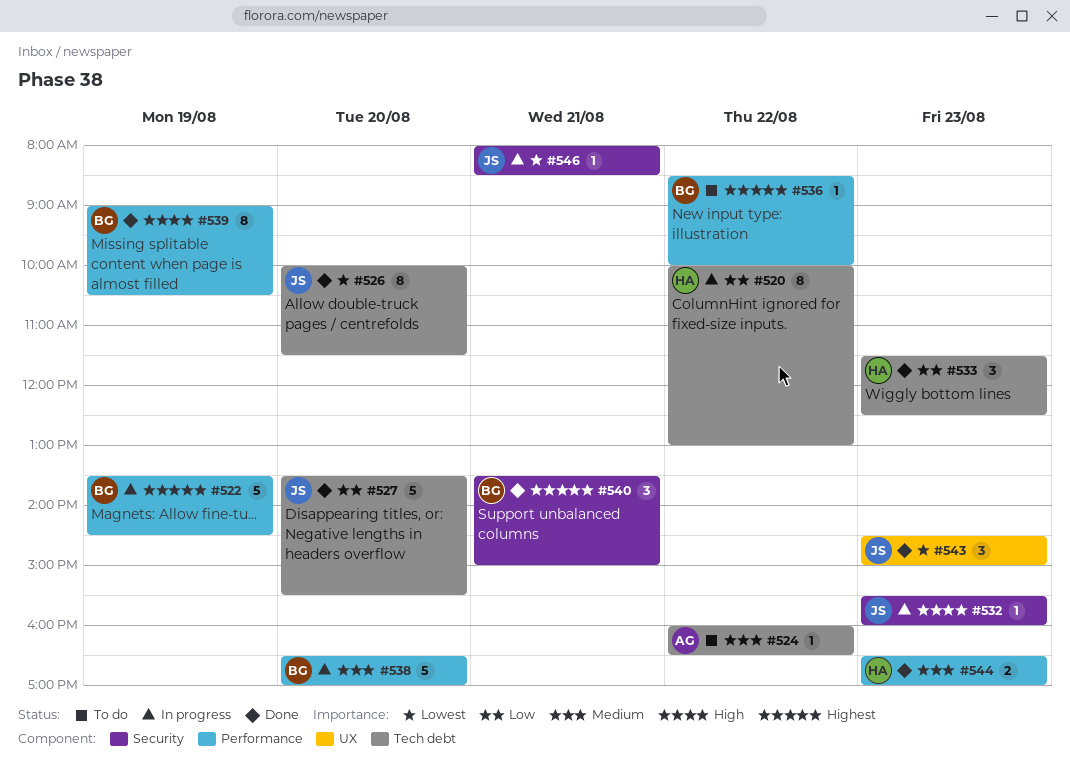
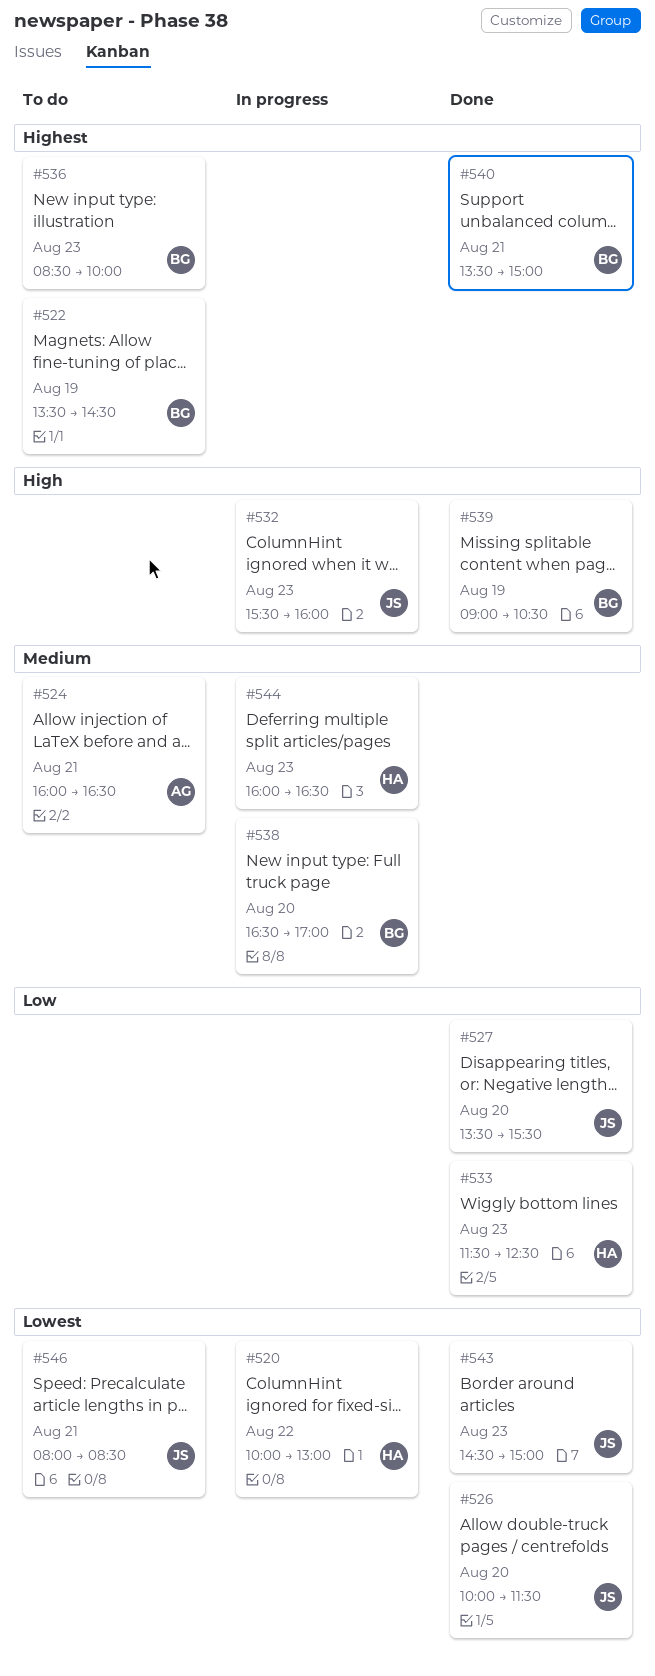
#520, priority: Low -> Lowest
#522, status: In progress -> To do
#524, day: Aug 22 -> Aug 21
#536, day: Aug 22 -> Aug 23
#544, status: Done -> In progress
#544, begins: 16:30 -> 16:00
#544, ends: 17:00 -> 16:30
#546, status: In progress -> To do

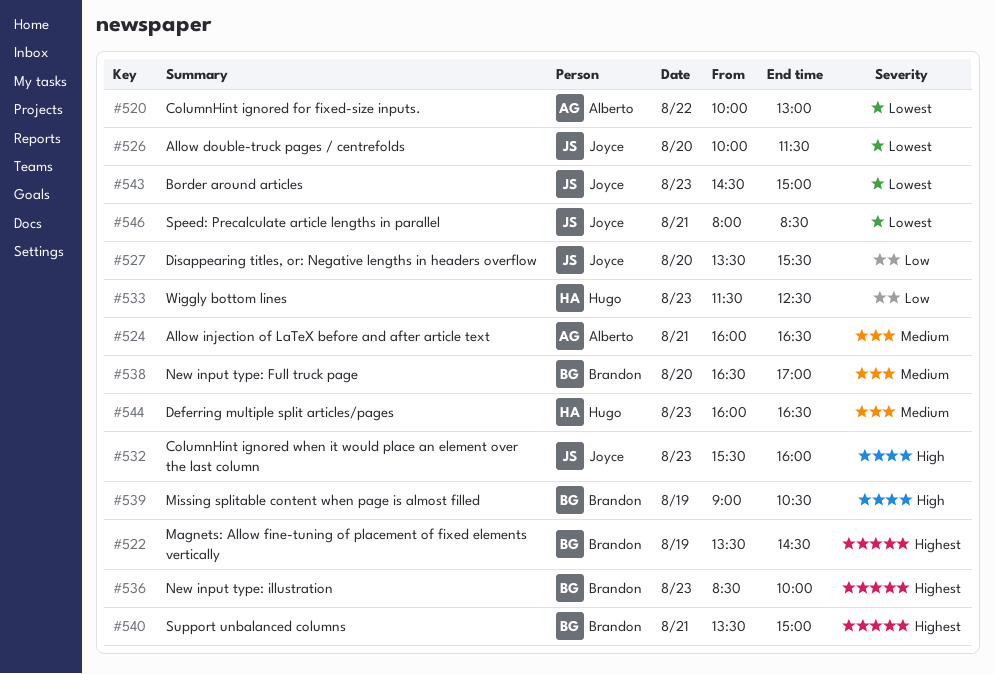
#520, owner: Hugo -> Alberto

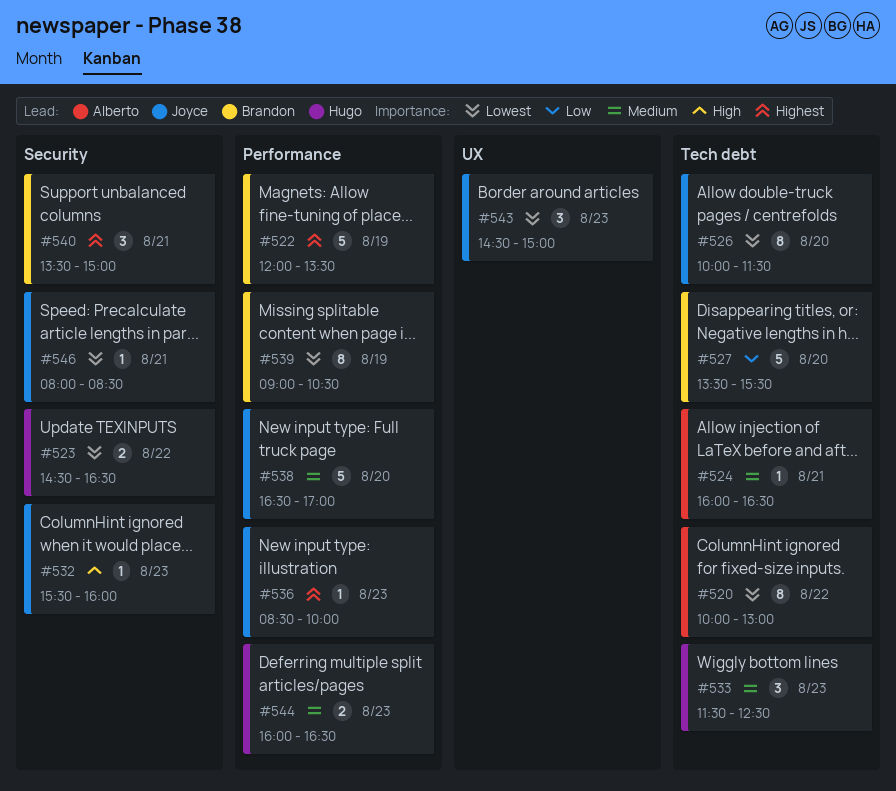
#522, begins: 13:30 -> 12:00
#522, ends: 14:30 -> 13:30
#523: none -> present
#527, owner: Joyce -> Brandon
#533, priority: Low -> Medium
#536, owner: Brandon -> Joyce
#538, owner: Brandon -> Joyce
#539, priority: High -> Lowest

